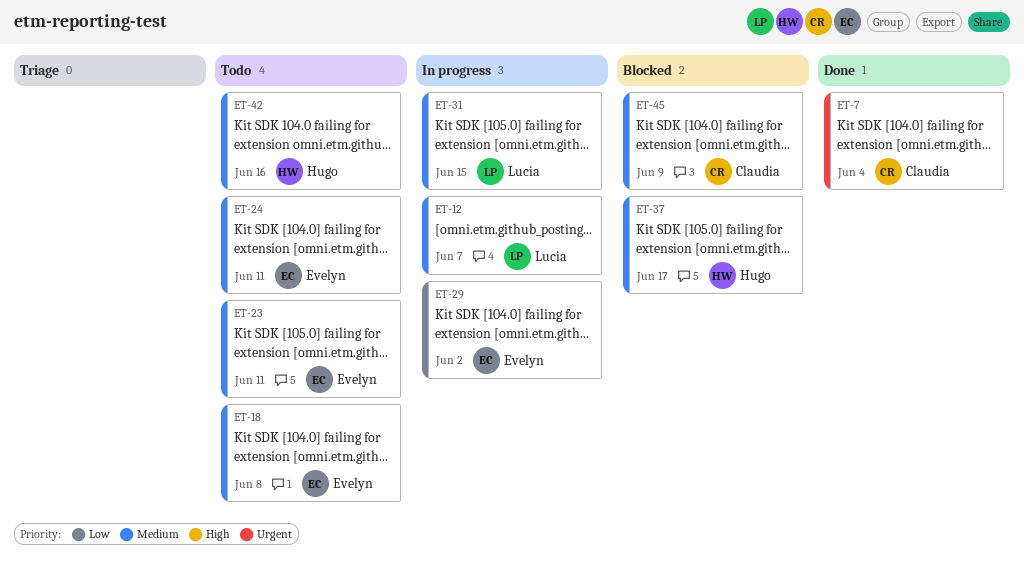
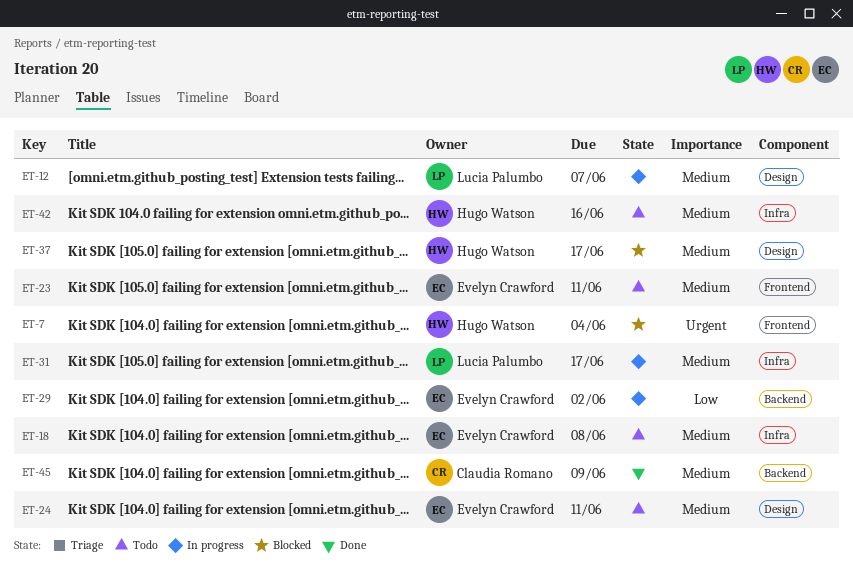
ET-7, status: Done -> Blocked
ET-7, owner: Claudia Romano -> Hugo Watson
ET-31, due: Jun 15 -> Jun 17
ET-45, status: Blocked -> Done

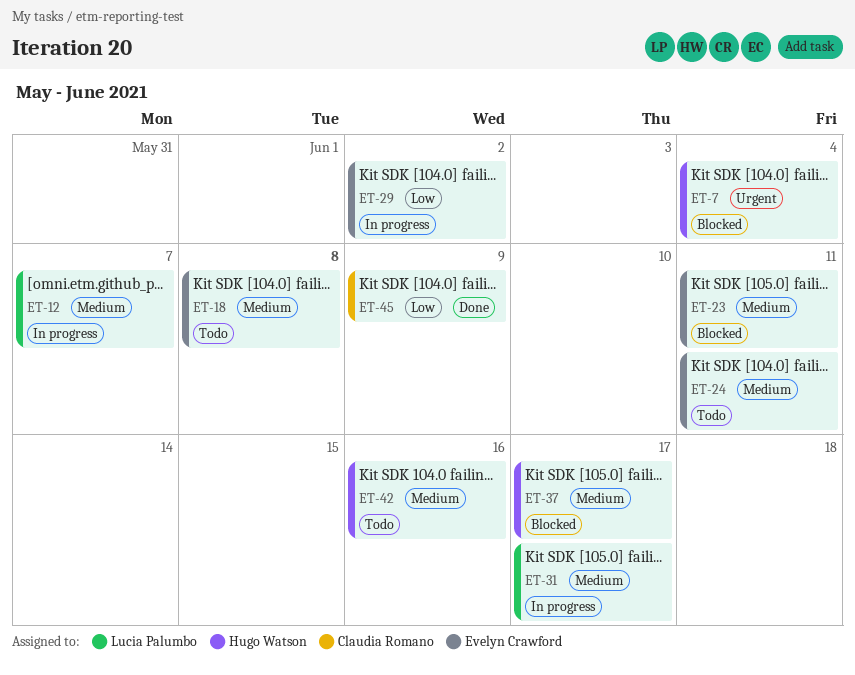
ET-23, status: Todo -> Blocked
ET-45, priority: Medium -> Low

